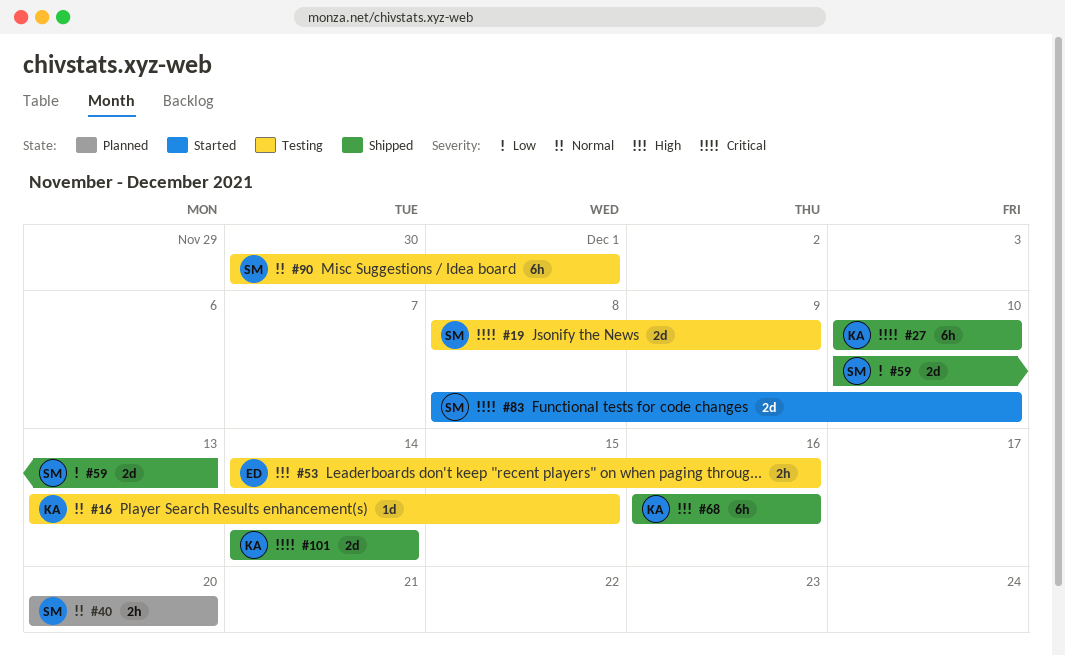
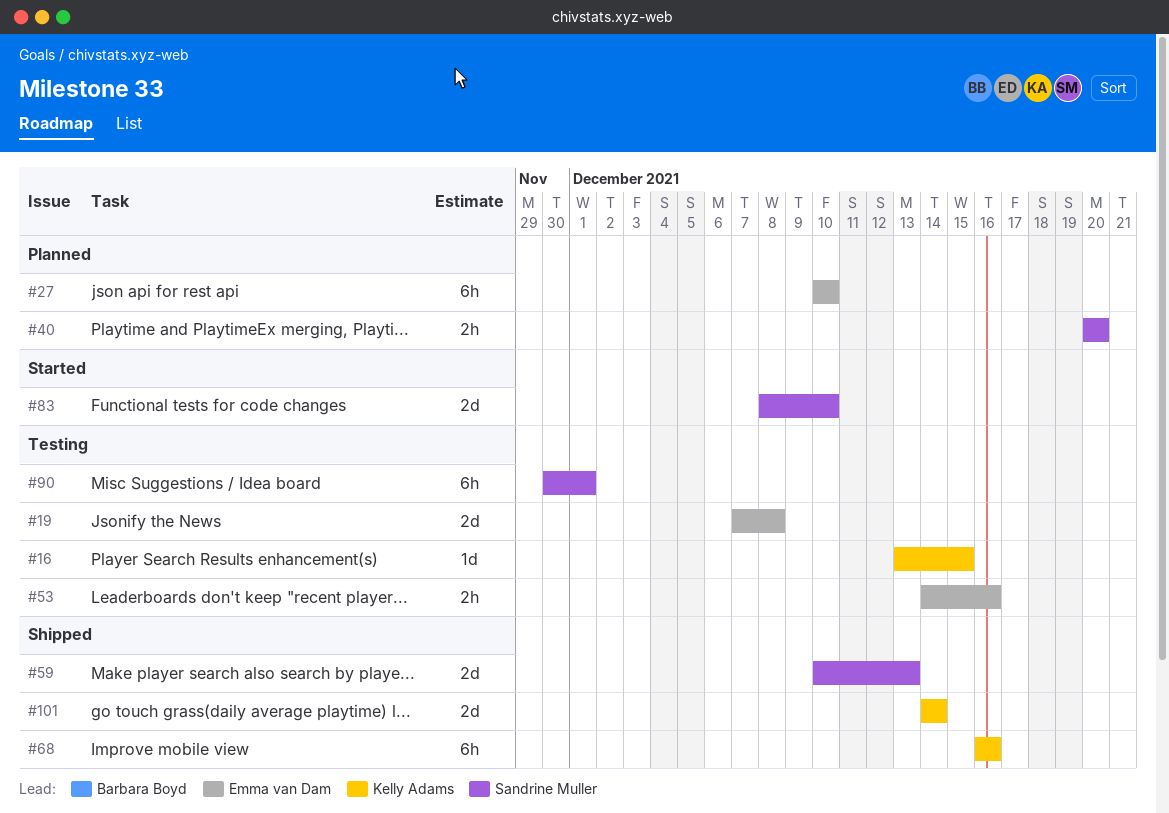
#19, owner: Sandrine Muller -> Emma van Dam
#19, start: Dec 8 -> Dec 7
#19, due: Dec 9 -> Dec 8
#27, status: Shipped -> Planned
#27, owner: Kelly Adams -> Emma van Dam

